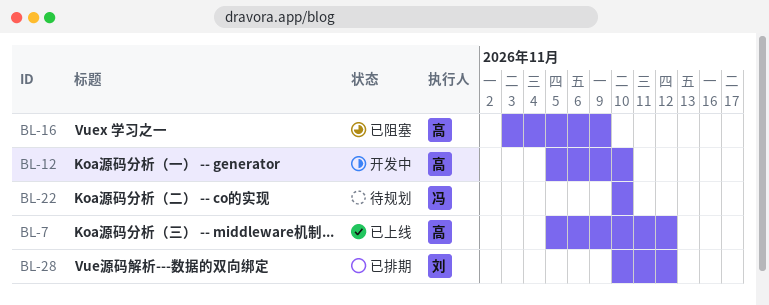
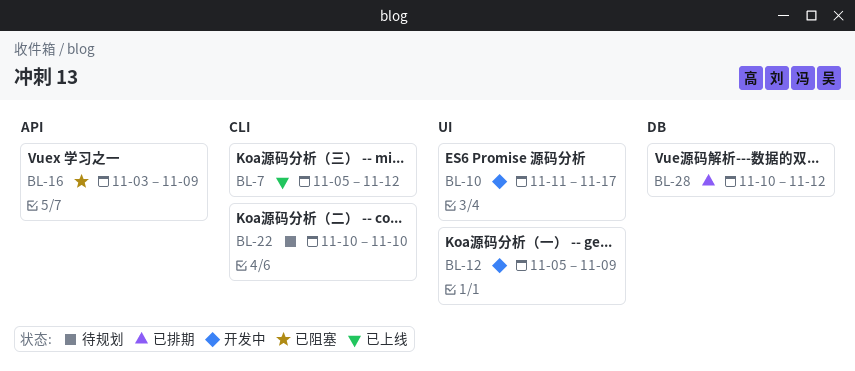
BL-10: none -> present
BL-12, due: Nov 10 -> Nov 9

